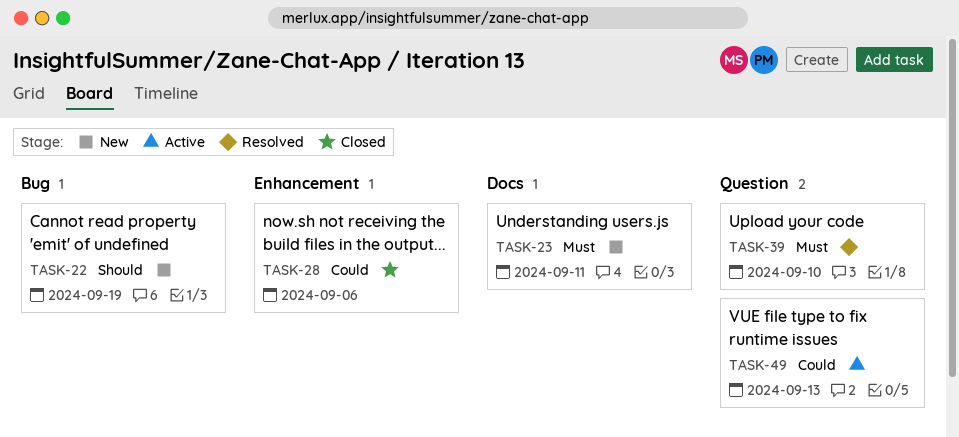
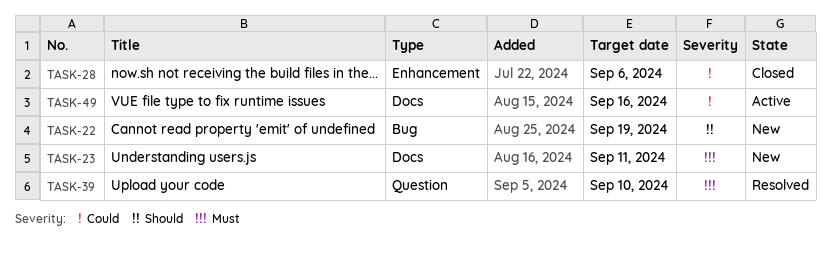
TASK-49, label: Question -> Docs
TASK-49, due: Sep 13 -> Sep 16

